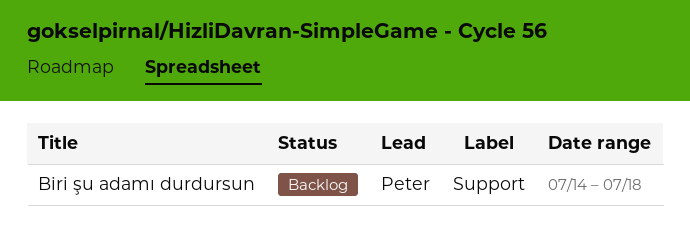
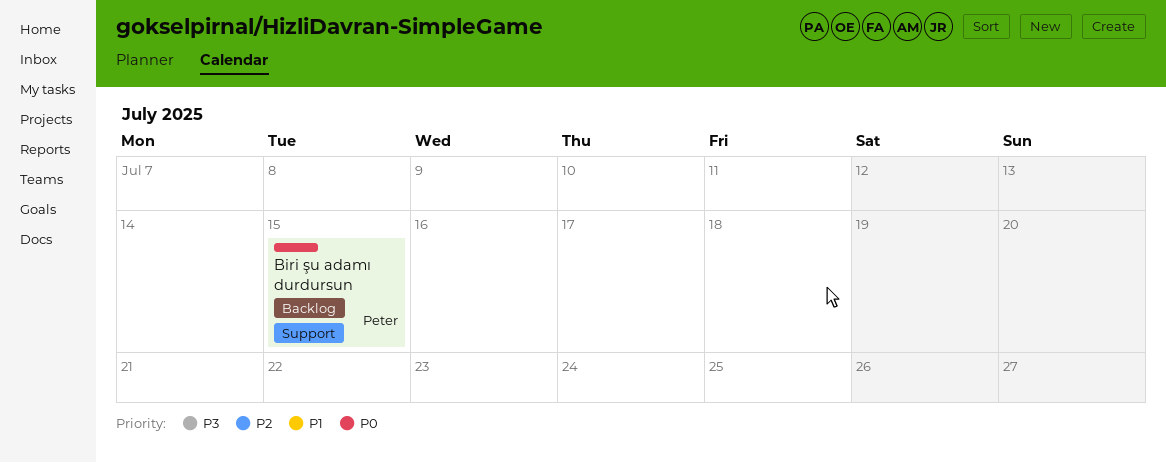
Biri şu adamı durdursun, due: Jul 18 -> Jul 15

